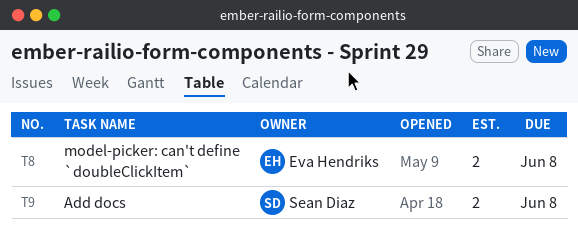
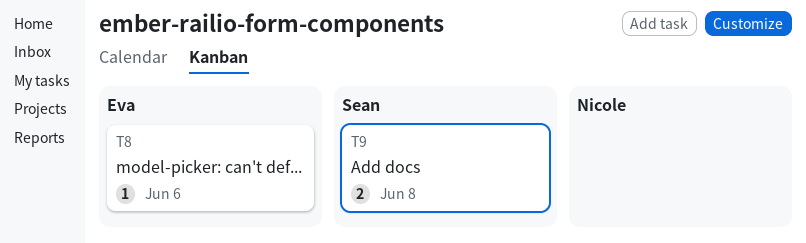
T8, estimate: 2 -> 1
T8, due: Jun 8 -> Jun 6

